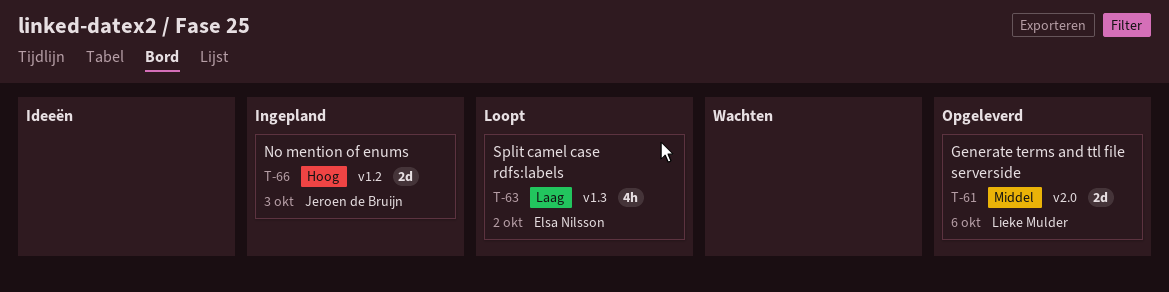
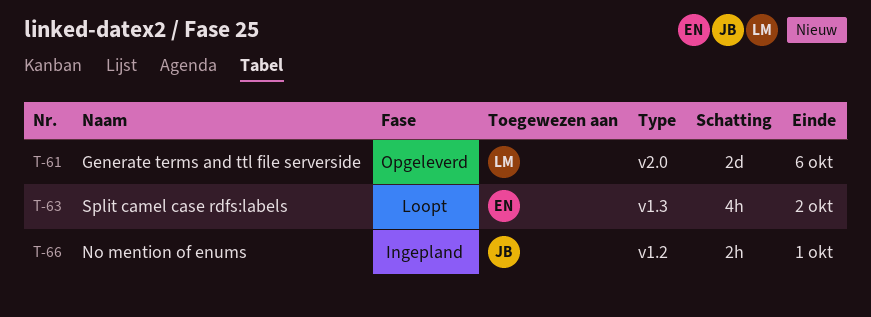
T-66, estimate: 2d -> 2h
T-66, due: Oct 3 -> Oct 1

